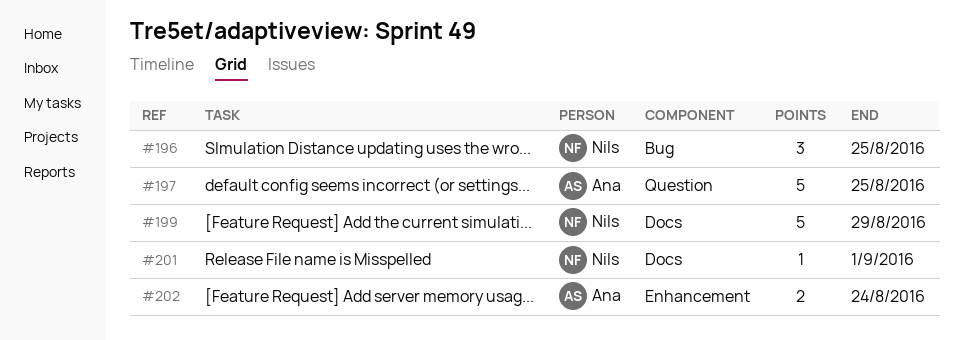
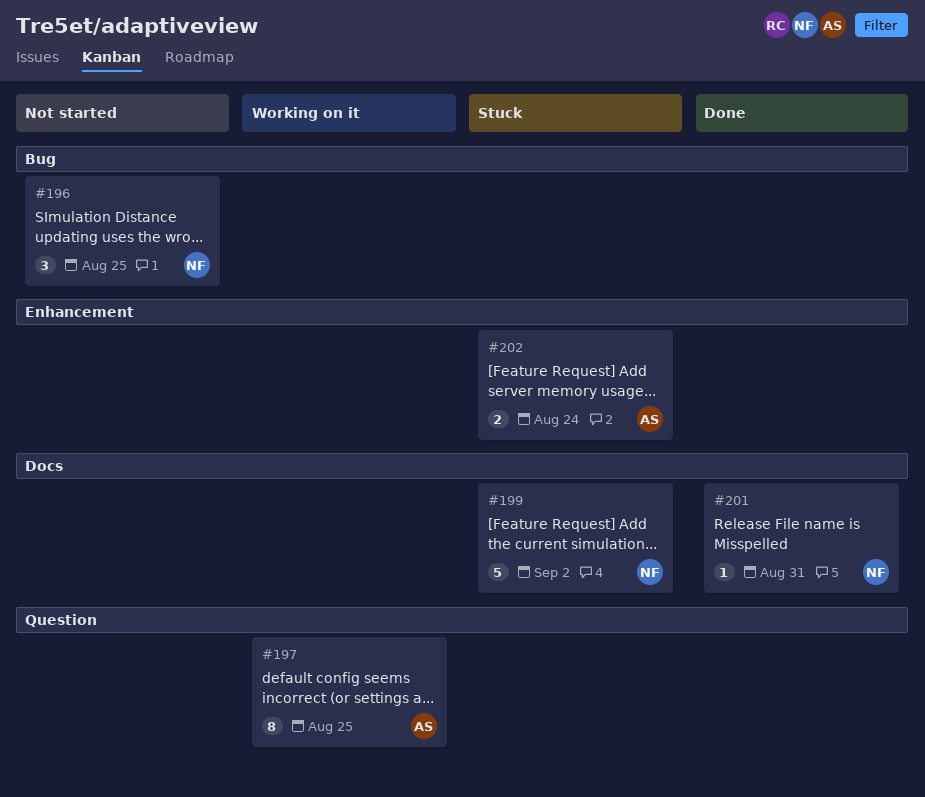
#197, estimate: 5 -> 8
#199, due: Aug 29 -> Sep 2
#201, due: Sep 1 -> Aug 31

